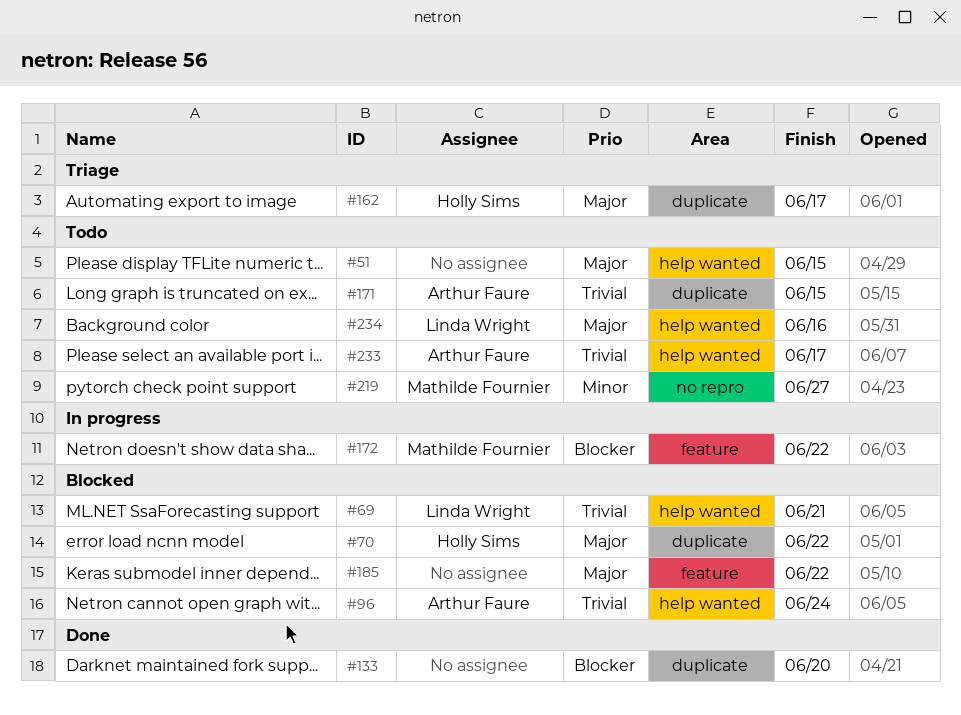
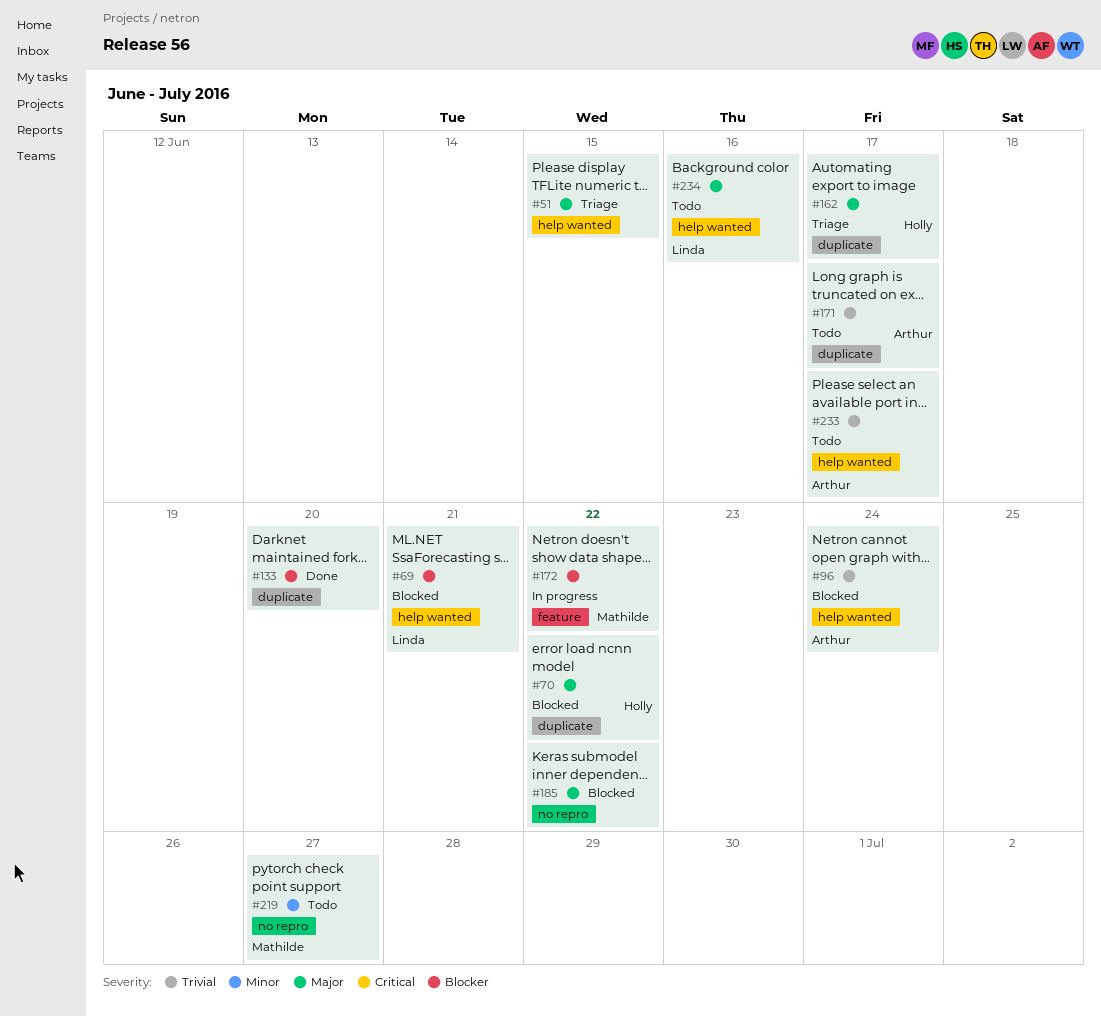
#51, status: Todo -> Triage
#69, priority: Trivial -> Blocker
#171, due: Jun 15 -> Jun 17
#185, label: feature -> no repro

